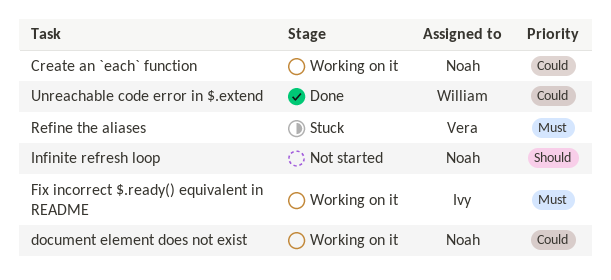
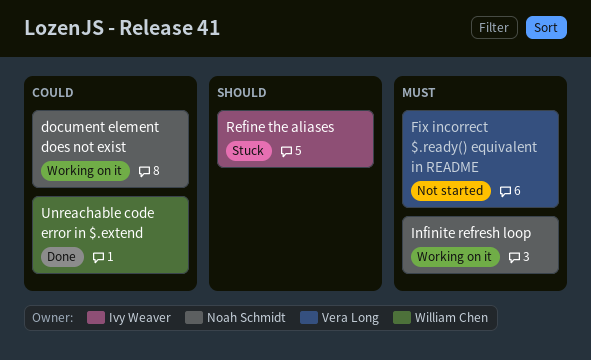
Create an `each` function: present -> none
Fix incorrect $.ready() equivalent in README, status: Working on it -> Not started
Fix incorrect $.ready() equivalent in README, owner: Ivy Weaver -> Vera Long
Infinite refresh loop, status: Not started -> Working on it
Infinite refresh loop, priority: Should -> Must
Refine the aliases, owner: Vera Long -> Ivy Weaver
Refine the aliases, priority: Must -> Should

